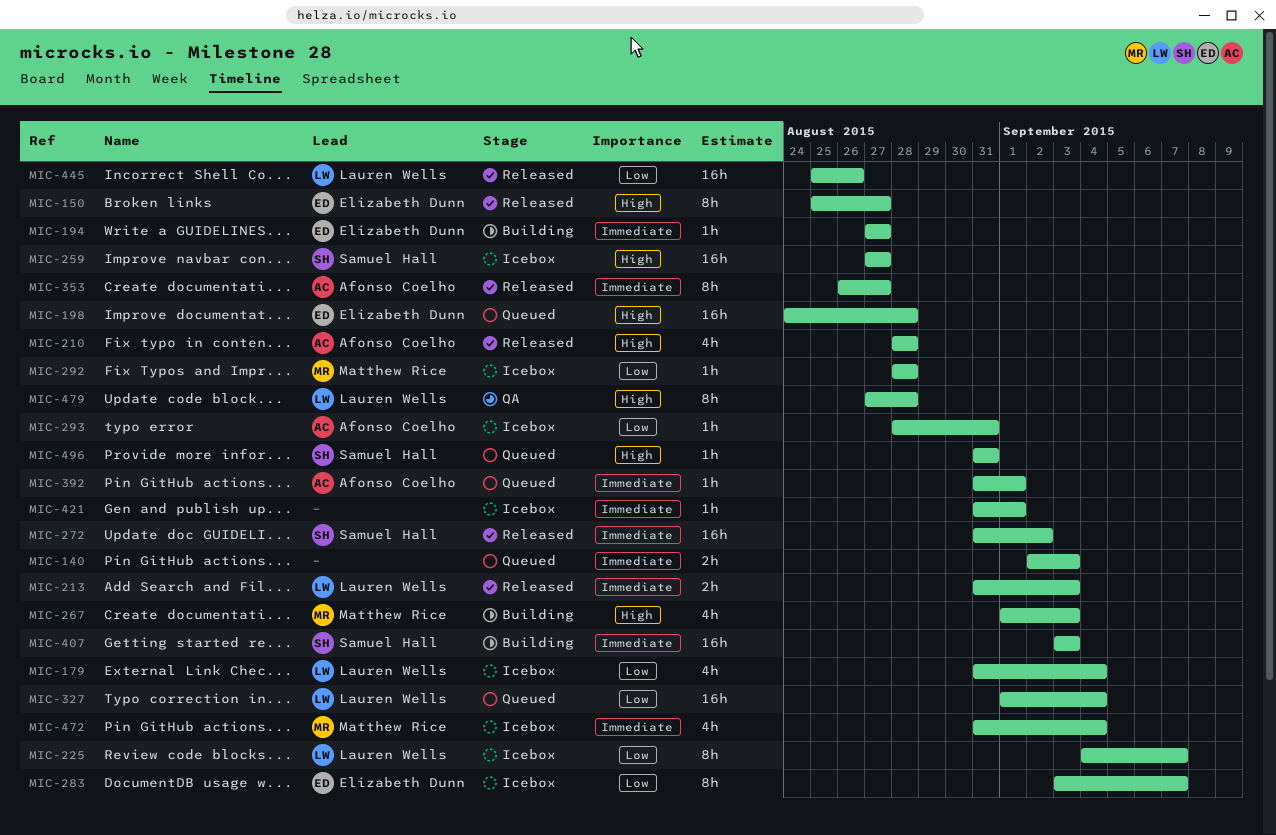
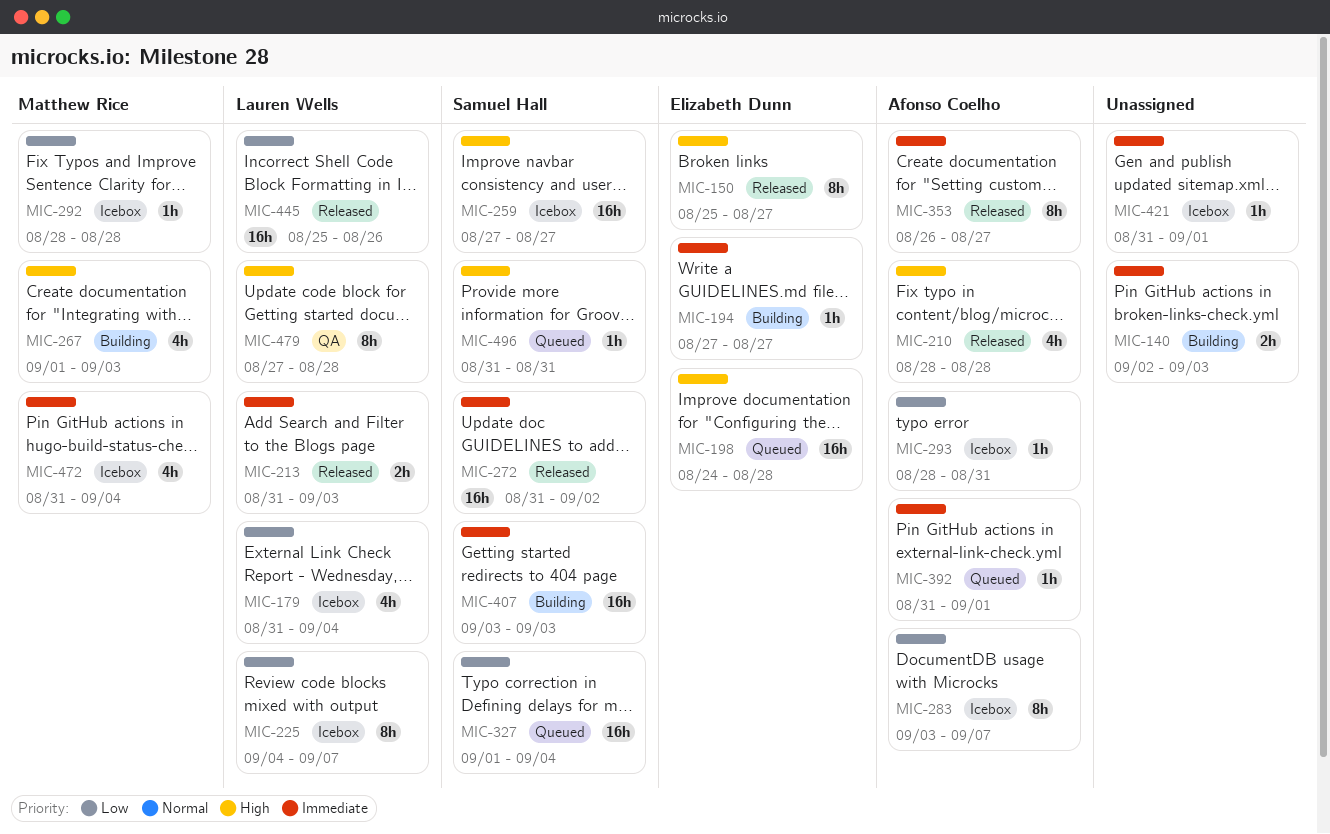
MIC-140, status: Queued -> Building
MIC-283, owner: Elizabeth Dunn -> Afonso Coelho
MIC-327, owner: Lauren Wells -> Samuel Hall

